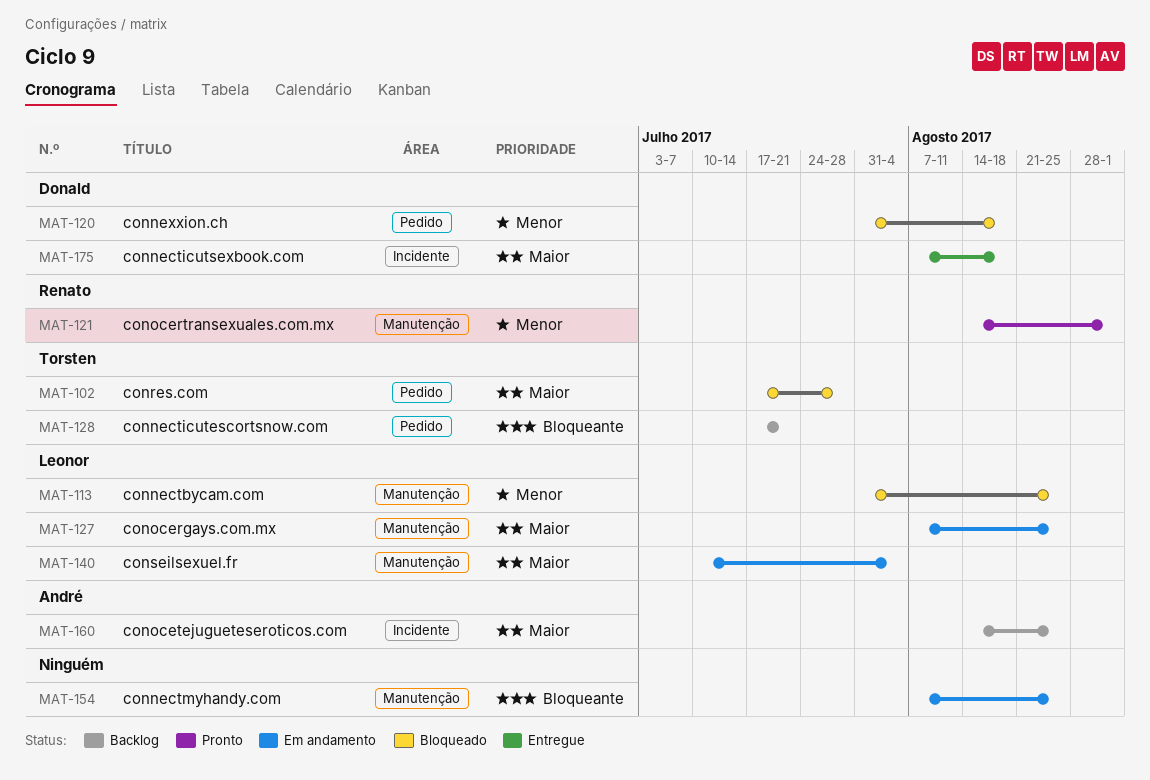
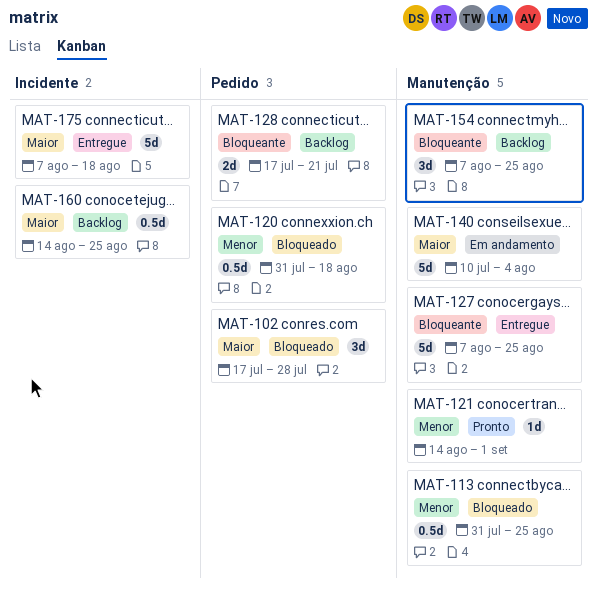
MAT-127, status: Em andamento -> Entregue
MAT-127, priority: Maior -> Bloqueante
MAT-154, status: Em andamento -> Backlog

